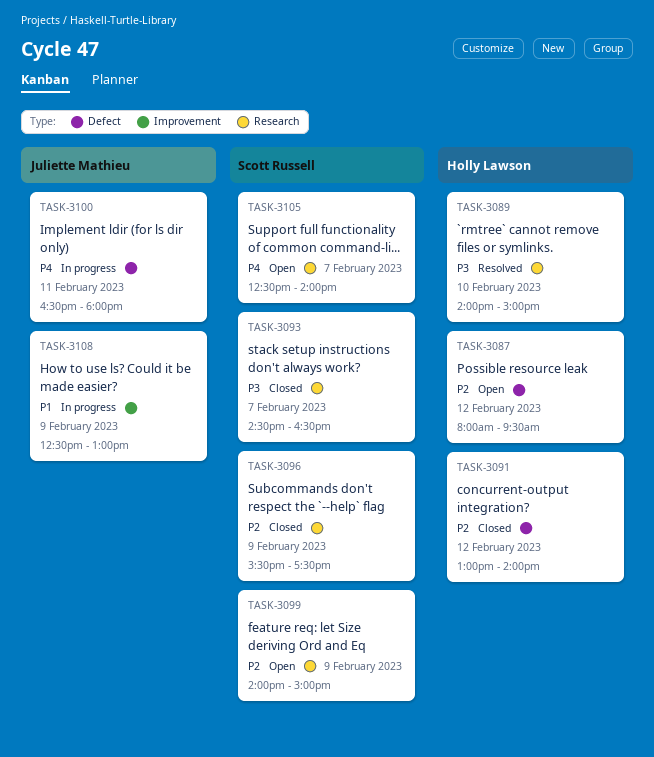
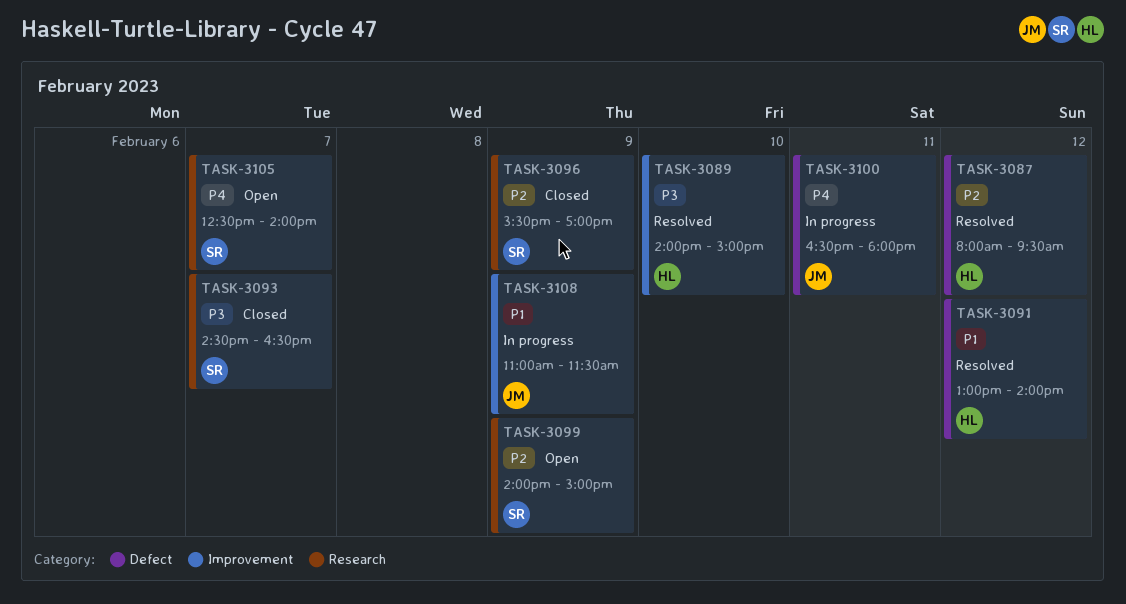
TASK-3087, status: Open -> Resolved
TASK-3089, label: Research -> Improvement
TASK-3091, status: Closed -> Resolved
TASK-3091, priority: P2 -> P1
TASK-3096, ends: 17:30 -> 17:00
TASK-3108, begins: 12:30 -> 11:00
TASK-3108, ends: 13:00 -> 11:30

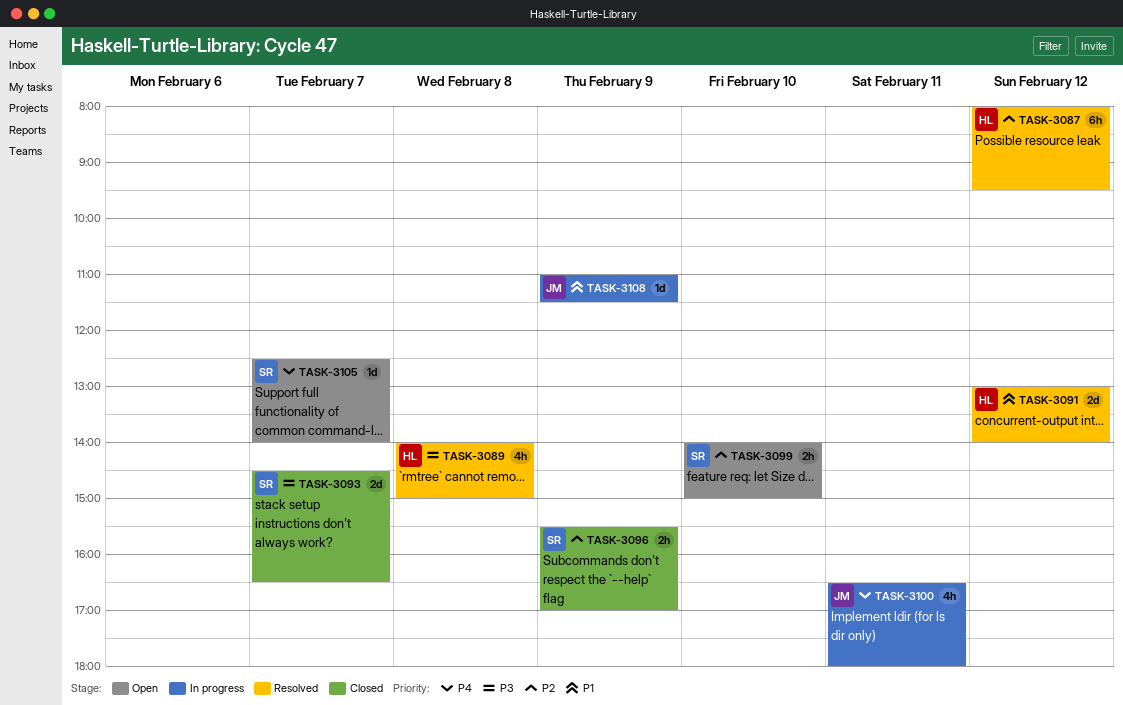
TASK-3089, day: Feb 10 -> Feb 8
TASK-3099, day: Feb 9 -> Feb 10

